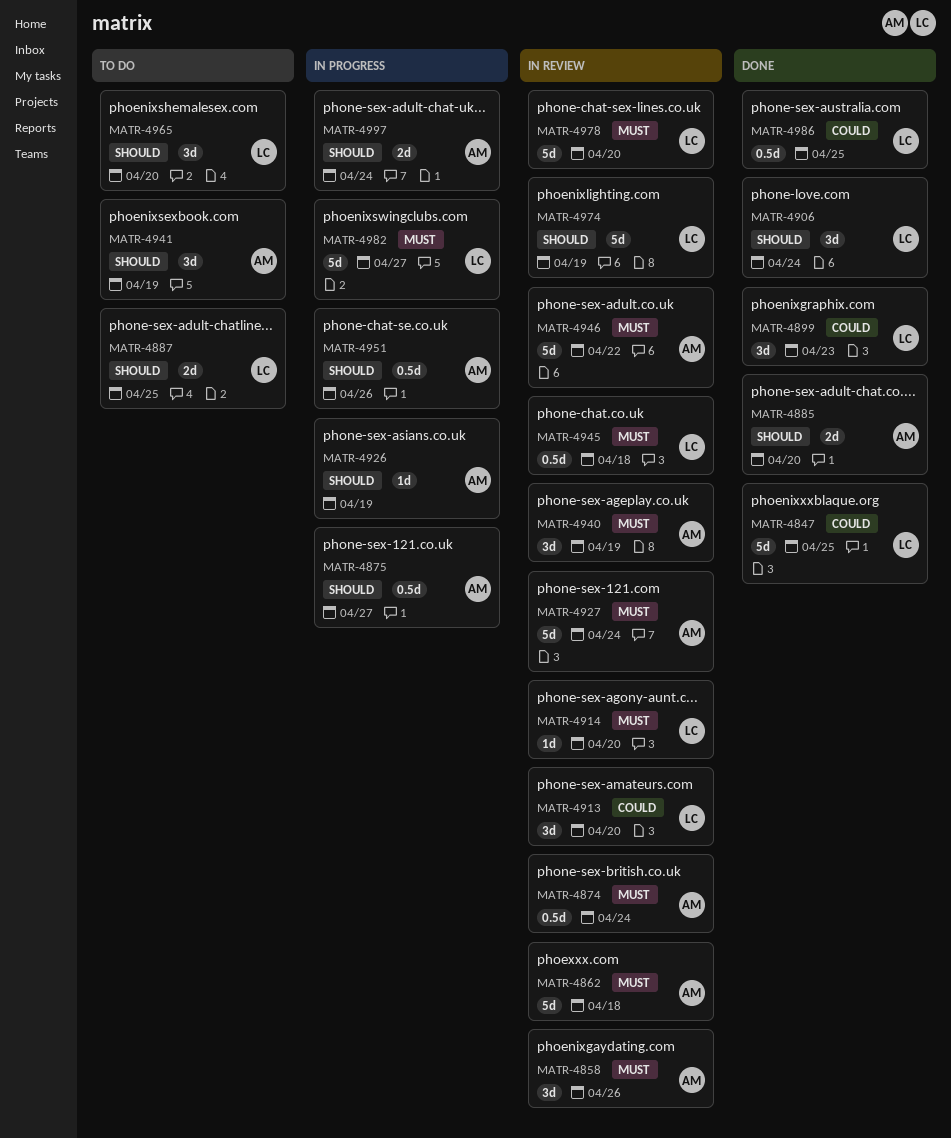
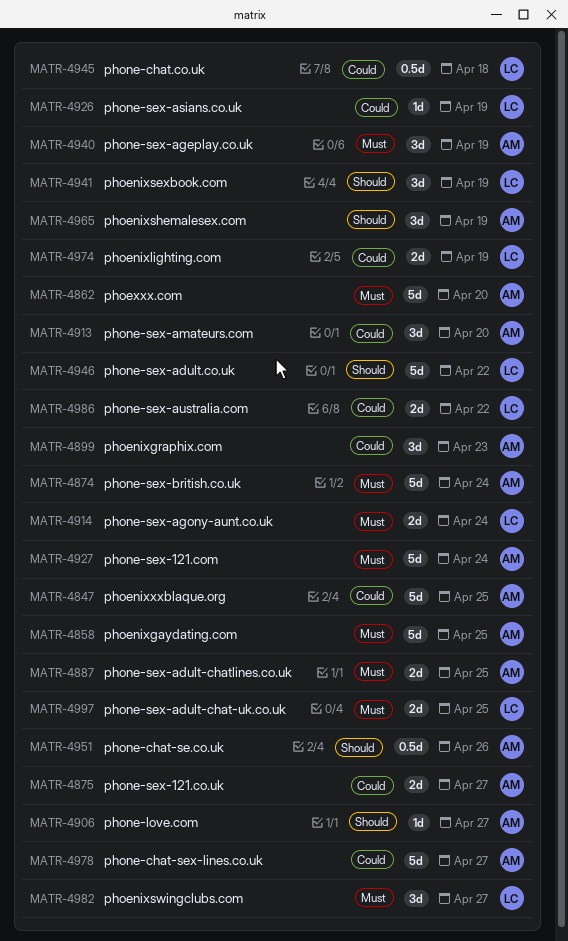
MATR-4847, owner: LC -> AM
MATR-4858, estimate: 3d -> 5d
MATR-4858, due: Apr 26 -> Apr 25
MATR-4862, due: Apr 18 -> Apr 20
MATR-4874, estimate: 0.5d -> 5d
MATR-4875, priority: Should -> Could
MATR-4875, estimate: 0.5d -> 2d
MATR-4885: present -> none
MATR-4887, owner: LC -> AM
MATR-4887, priority: Should -> Must
MATR-4899, owner: LC -> AM
MATR-4906, owner: LC -> AM
MATR-4906, estimate: 3d -> 1d
MATR-4906, due: Apr 24 -> Apr 27
MATR-4913, owner: LC -> AM
MATR-4914, estimate: 1d -> 2d
MATR-4914, due: Apr 20 -> Apr 24
MATR-4926, owner: AM -> LC
MATR-4926, priority: Should -> Could
MATR-4941, owner: AM -> LC
MATR-4945, priority: Must -> Could
MATR-4946, owner: AM -> LC
MATR-4946, priority: Must -> Should
MATR-4965, owner: LC -> AM
MATR-4965, due: Apr 20 -> Apr 19
MATR-4974, priority: Should -> Could
MATR-4974, estimate: 5d -> 2d
MATR-4978, owner: LC -> AM
MATR-4978, priority: Must -> Could
MATR-4978, due: Apr 20 -> Apr 27
MATR-4982, estimate: 5d -> 3d
MATR-4986, estimate: 0.5d -> 2d
MATR-4986, due: Apr 25 -> Apr 22
MATR-4997, owner: AM -> LC
MATR-4997, priority: Should -> Must
MATR-4997, due: Apr 24 -> Apr 25

